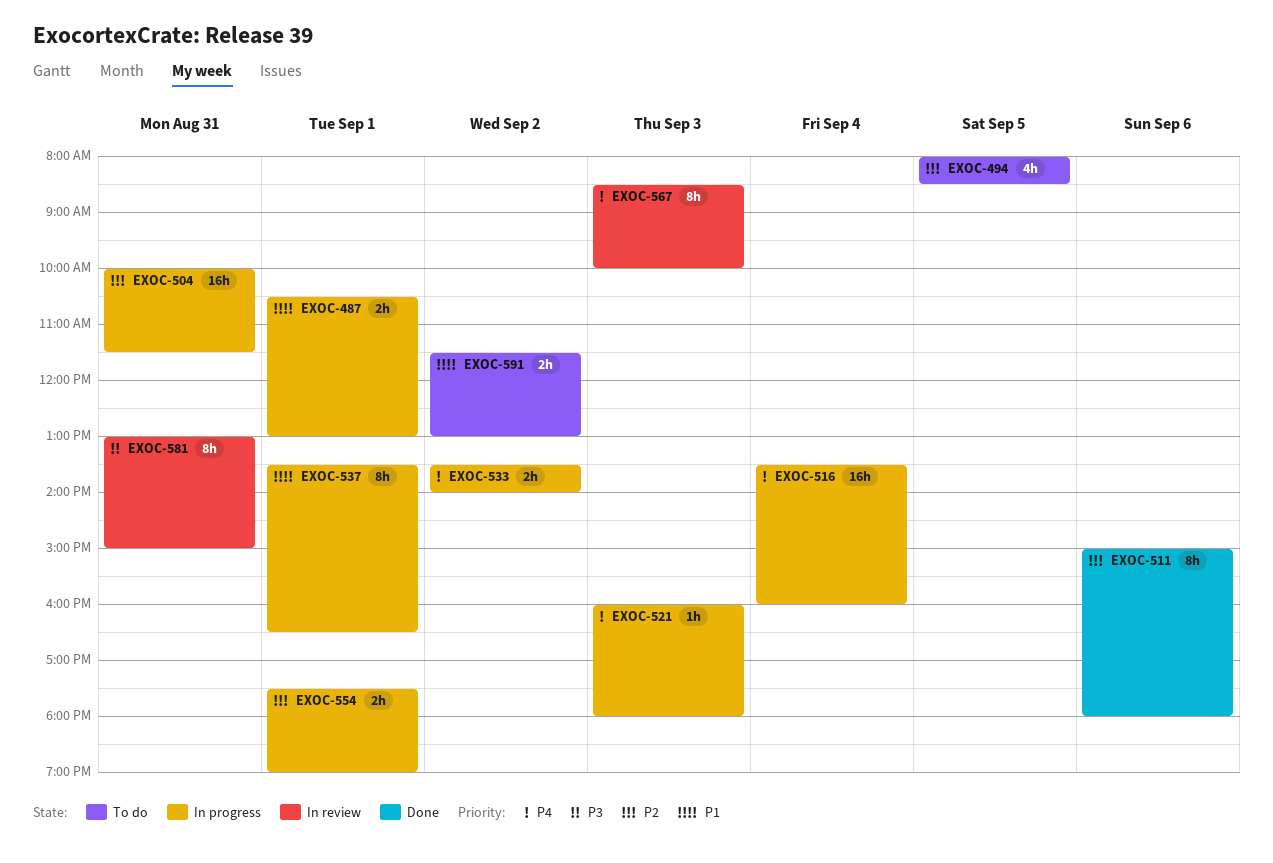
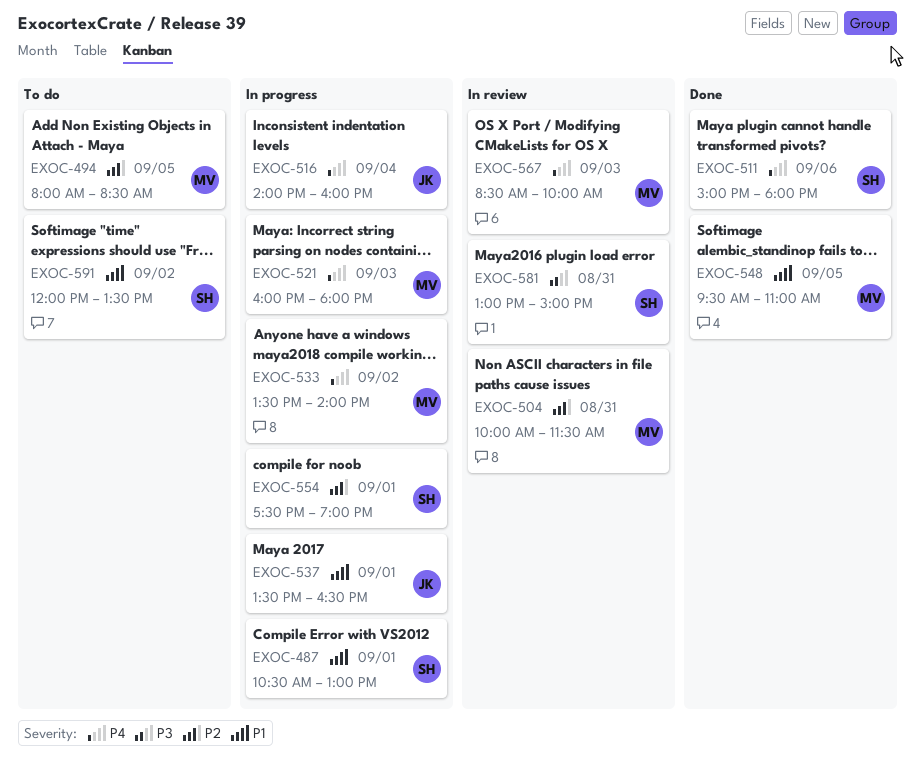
EXOC-504, status: In progress -> In review
EXOC-511, priority: P2 -> P4
EXOC-516, begins: 13:30 -> 14:00
EXOC-548: none -> present
EXOC-591, begins: 11:30 -> 12:00
EXOC-591, ends: 13:00 -> 13:30

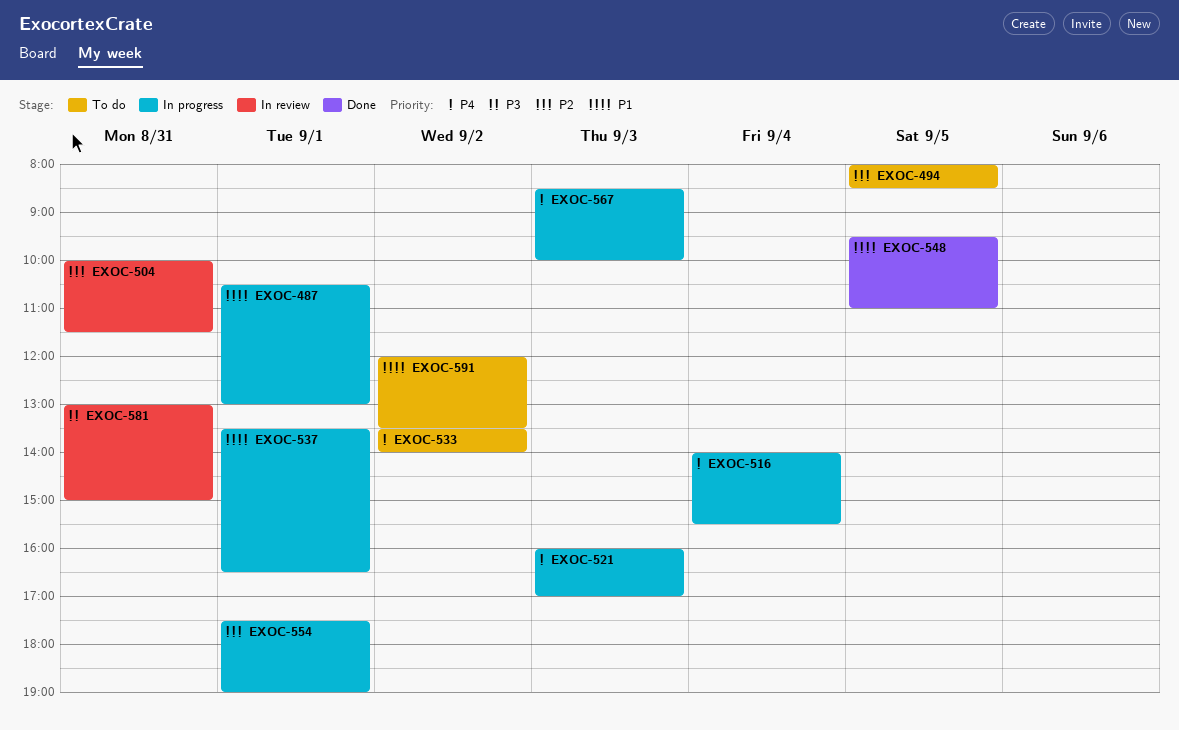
EXOC-511: present -> none
EXOC-516, ends: 16:00 -> 15:30
EXOC-521, ends: 18:00 -> 17:00
EXOC-533, status: In progress -> To do
EXOC-567, status: In review -> In progress

